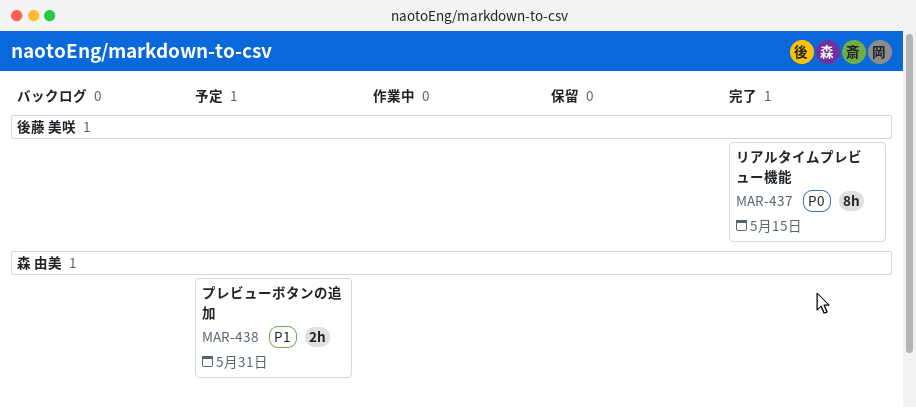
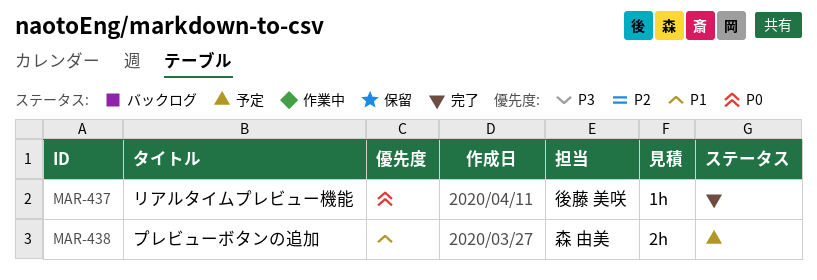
MAR-437, estimate: 8h -> 1h

